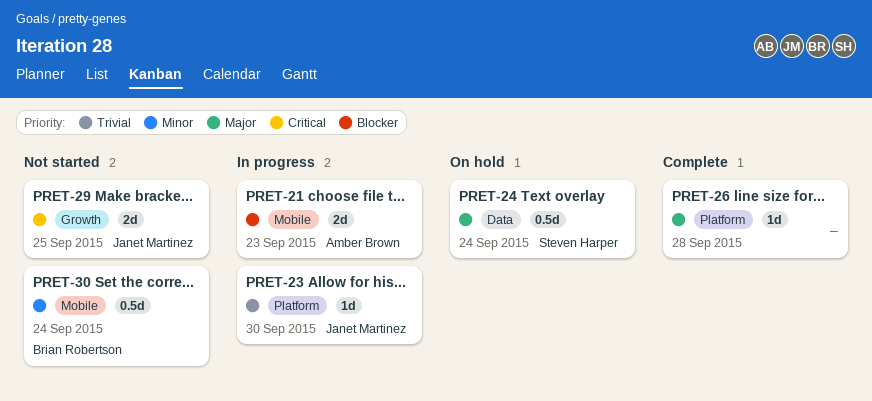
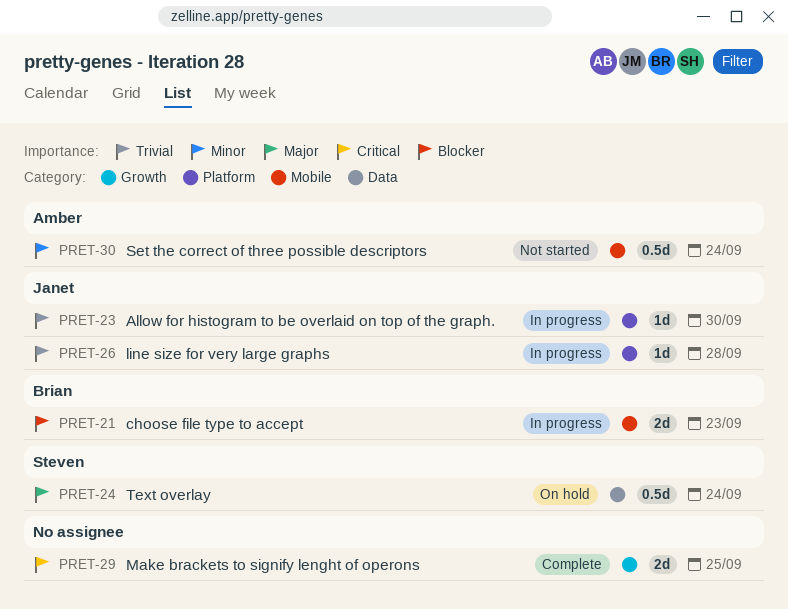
PRET-21, owner: Amber Brown -> Brian Robertson
PRET-26, status: Complete -> In progress
PRET-26, owner: none -> Janet Martinez
PRET-26, priority: Major -> Trivial
PRET-29, status: Not started -> Complete
PRET-29, owner: Janet Martinez -> none
PRET-30, owner: Brian Robertson -> Amber Brown

